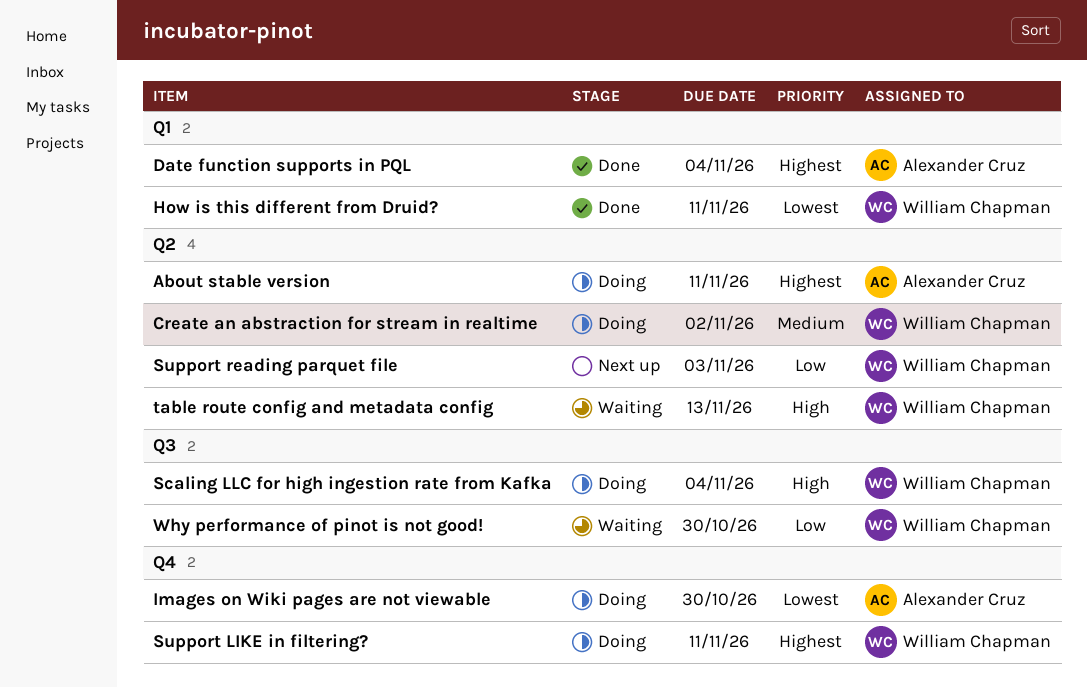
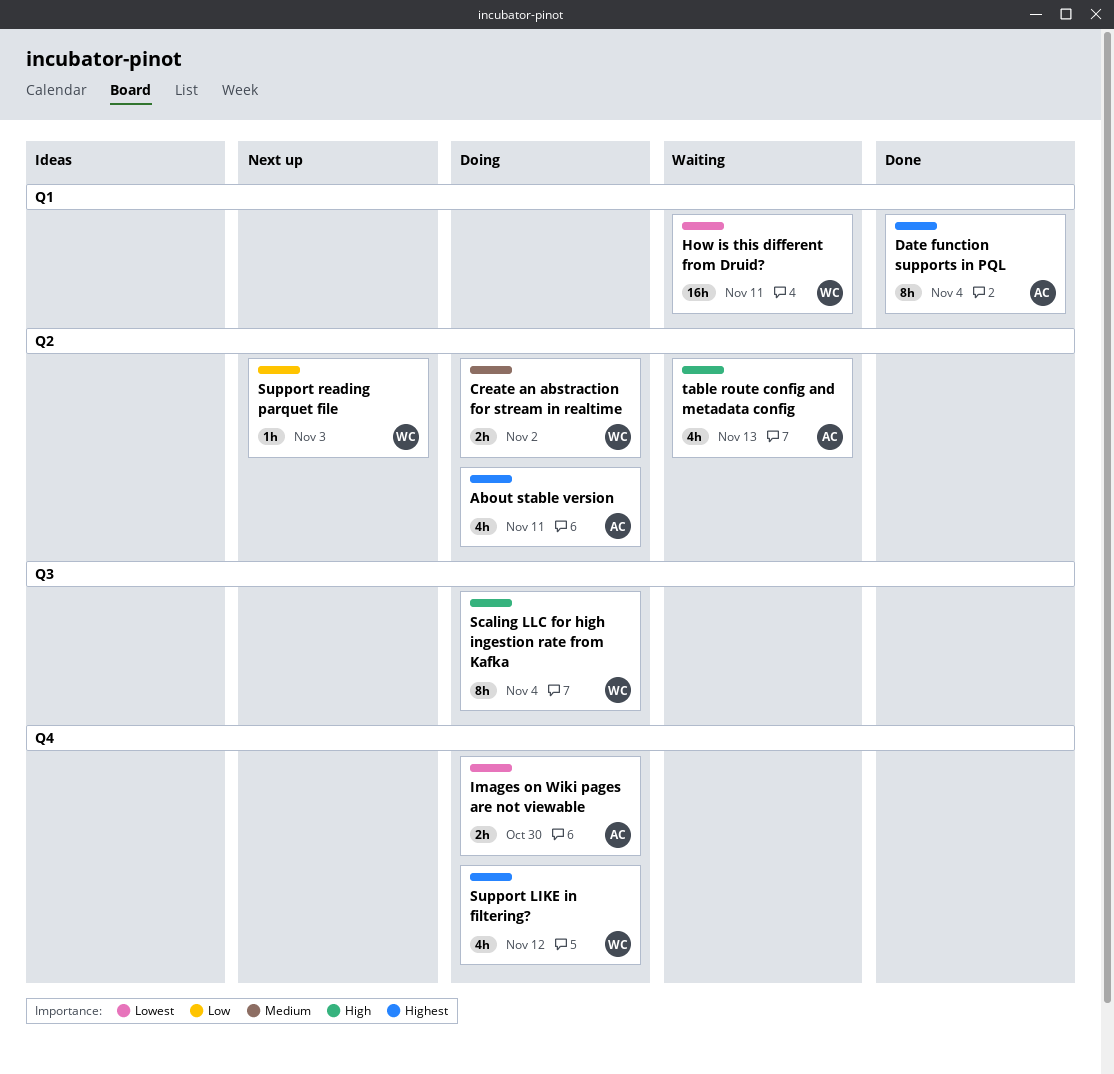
How is this different from Druid?, status: Done -> Waiting
Support LIKE in filtering?, due: Nov 11 -> Nov 12
table route config and metadata config, owner: William Chapman -> Alexander Cruz
Why performance of pinot is not good!: present -> none

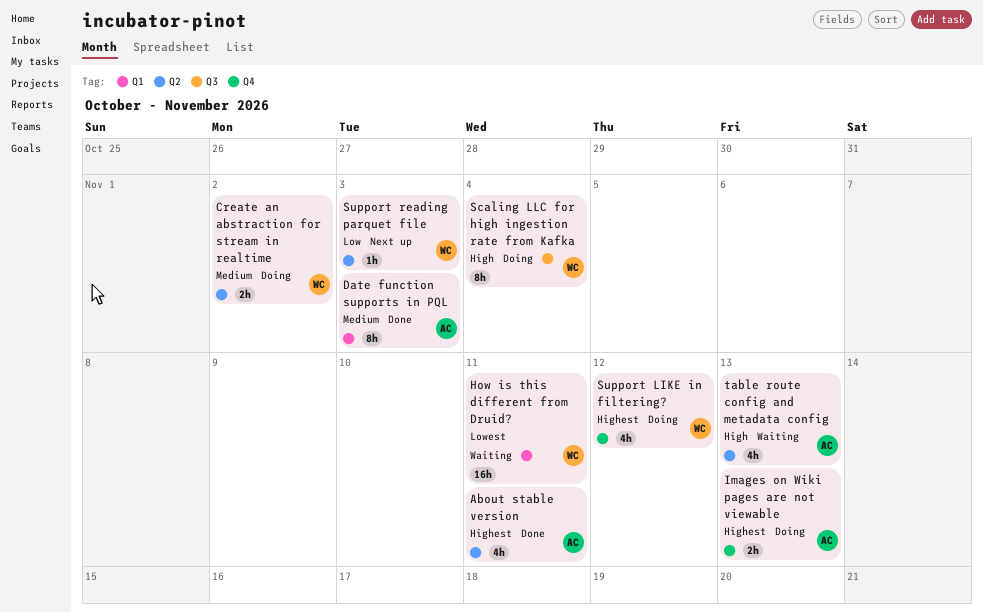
About stable version, status: Doing -> Done
Date function supports in PQL, priority: Highest -> Medium
Date function supports in PQL, due: Nov 4 -> Nov 3
Images on Wiki pages are not viewable, priority: Lowest -> Highest
Images on Wiki pages are not viewable, due: Oct 30 -> Nov 13

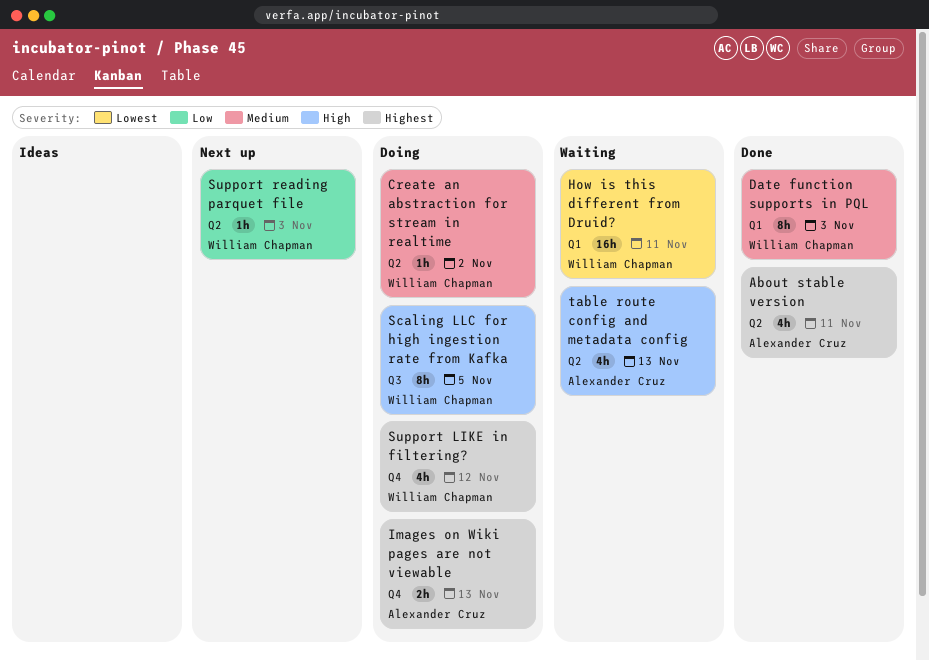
Create an abstraction for stream in realtime, estimate: 2h -> 1h
Date function supports in PQL, owner: Alexander Cruz -> William Chapman
Scaling LLC for high ingestion rate from Kafka, due: Nov 4 -> Nov 5

